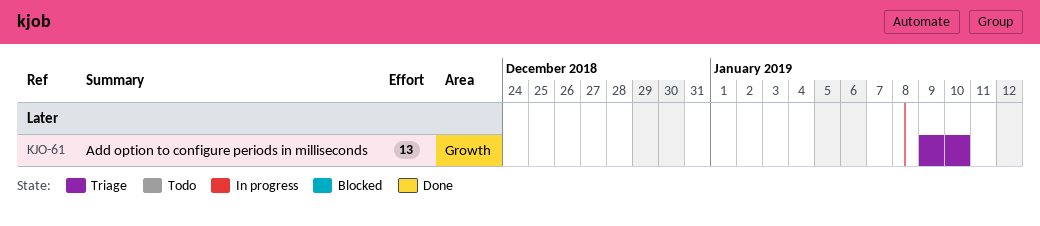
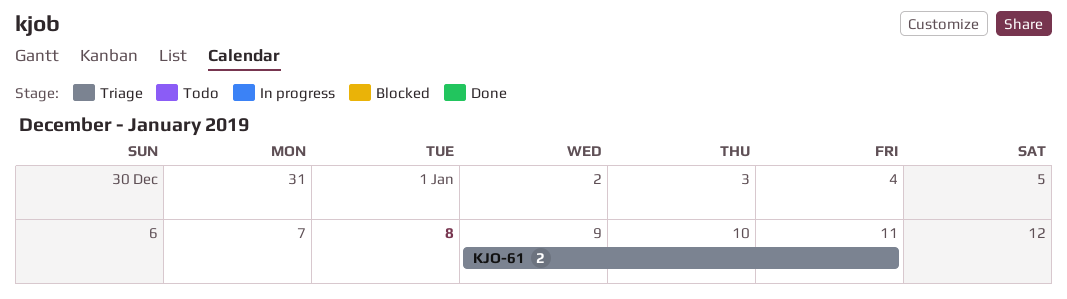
KJO-61, estimate: 13 -> 2
KJO-61, due: Jan 10 -> Jan 11

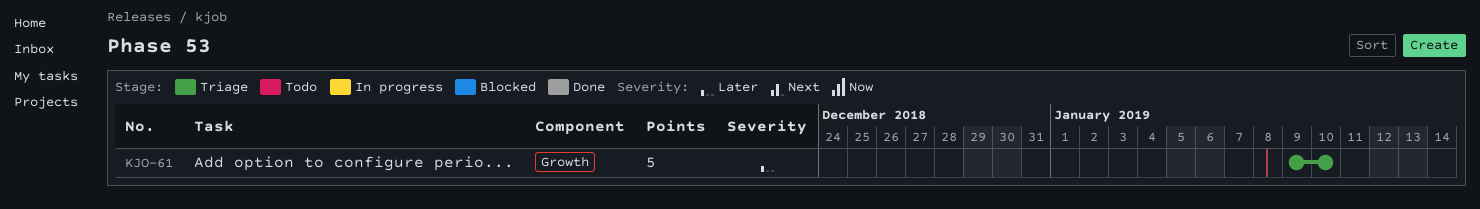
KJO-61, estimate: 2 -> 5
KJO-61, due: Jan 11 -> Jan 10

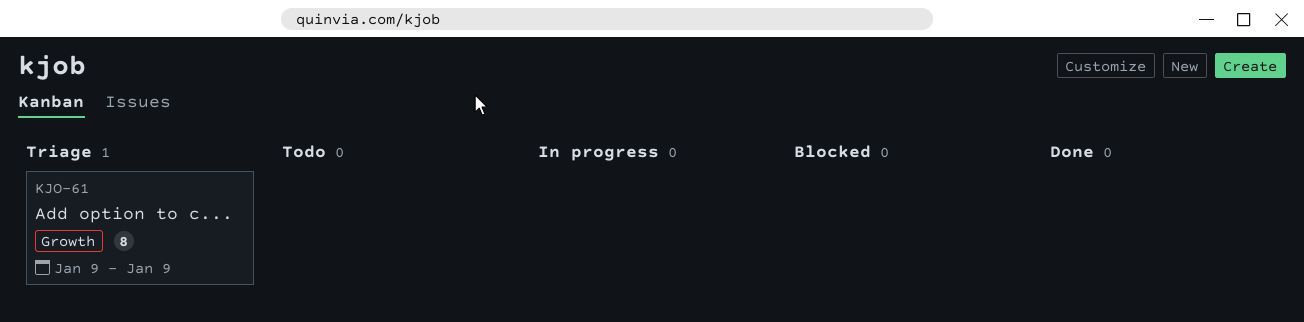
KJO-61, estimate: 5 -> 8
KJO-61, due: Jan 10 -> Jan 9

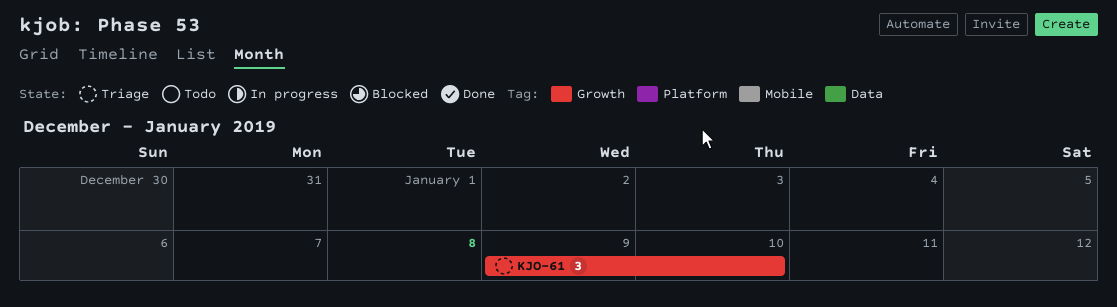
KJO-61, estimate: 8 -> 3
KJO-61, due: Jan 9 -> Jan 10

